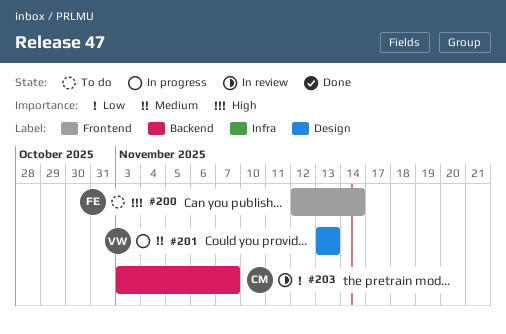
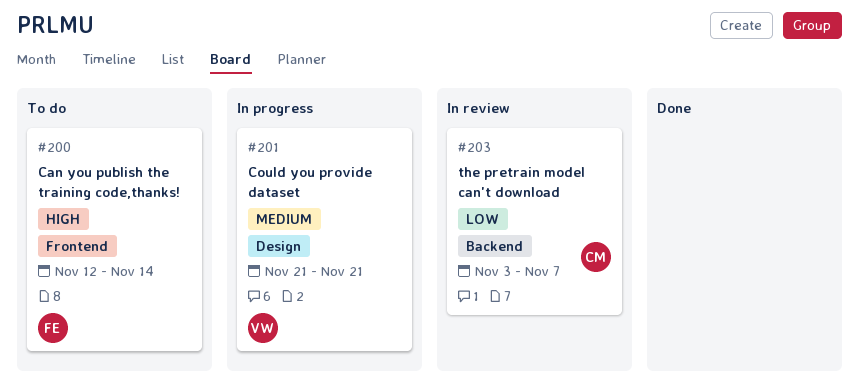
#201, start: Nov 13 -> Nov 21
#201, due: Nov 13 -> Nov 21

